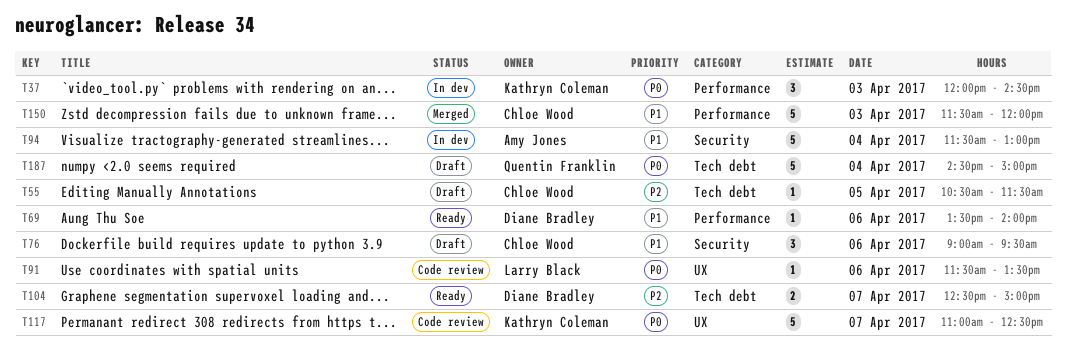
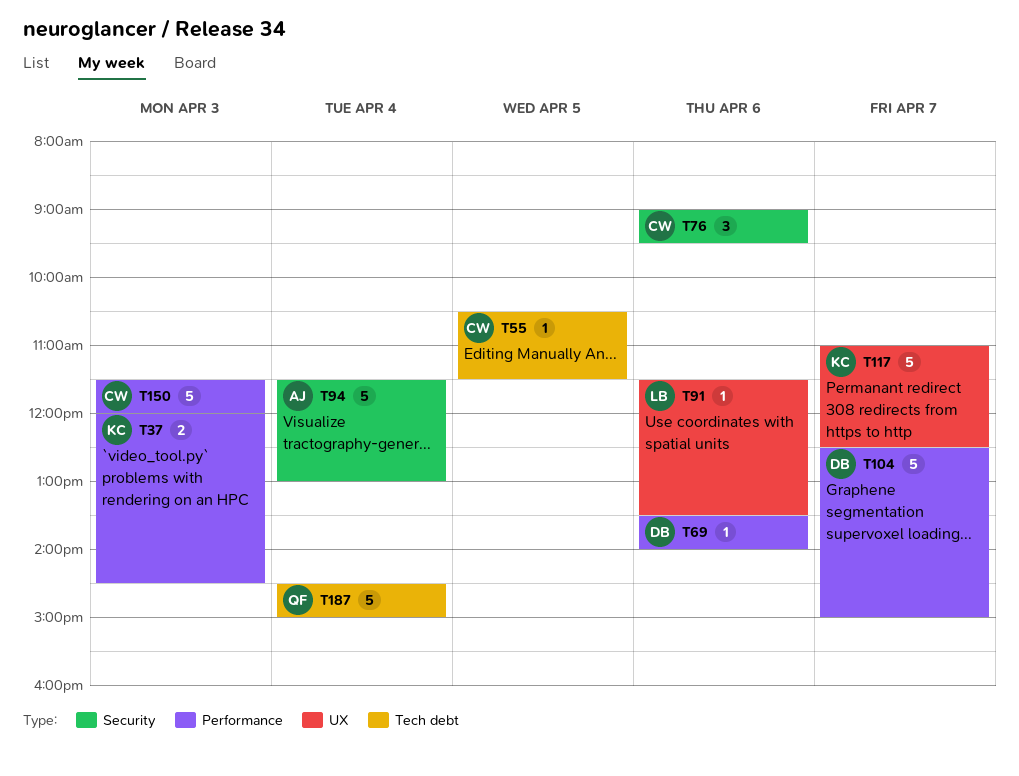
T37, estimate: 3 -> 2
T104, label: Tech debt -> Performance
T104, estimate: 2 -> 5

